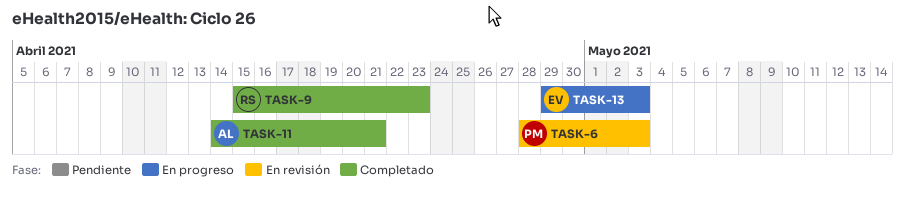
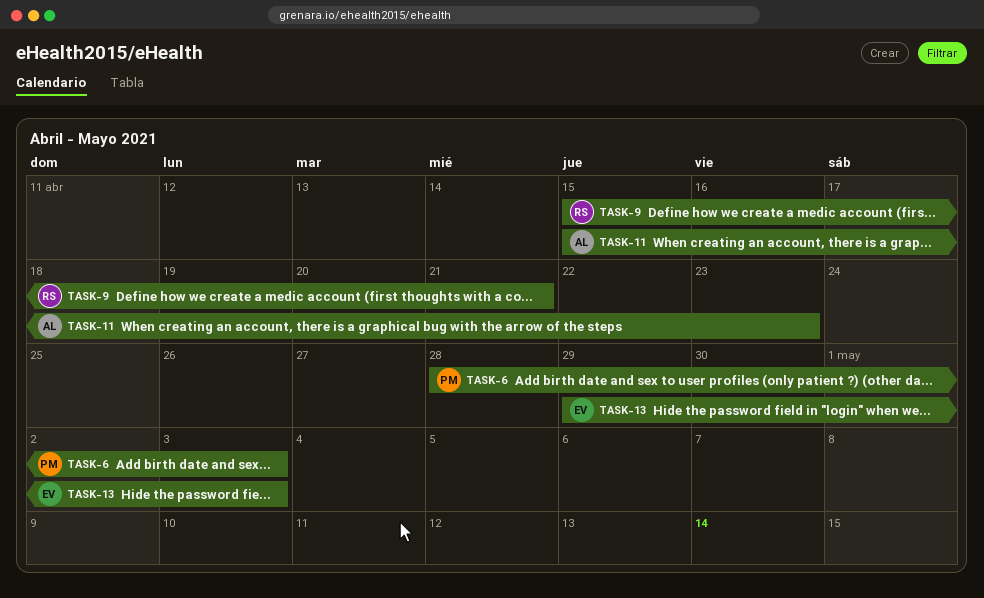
TASK-9, due: Apr 23 -> Apr 21
TASK-11, start: Apr 14 -> Apr 15
TASK-11, due: Apr 21 -> Apr 23

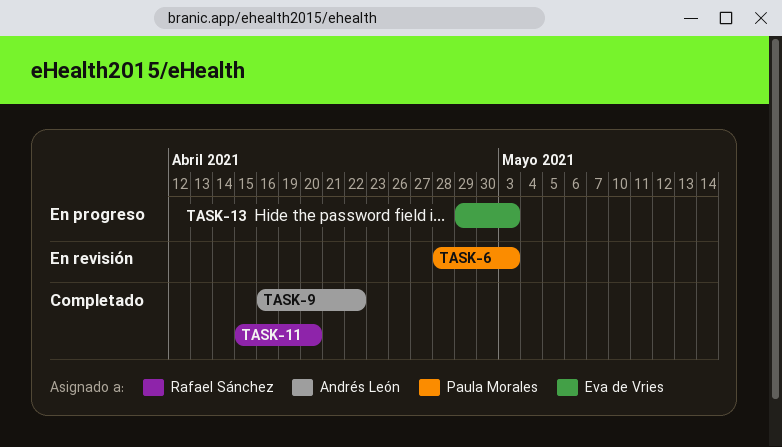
TASK-9, owner: Rafael Sánchez -> Andrés León
TASK-9, start: Apr 15 -> Apr 16
TASK-9, due: Apr 21 -> Apr 22
TASK-11, owner: Andrés León -> Rafael Sánchez
TASK-11, due: Apr 23 -> Apr 20

